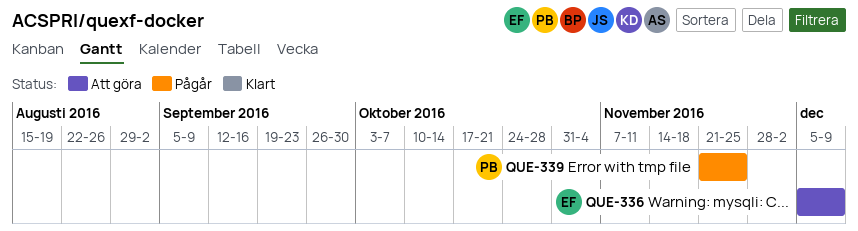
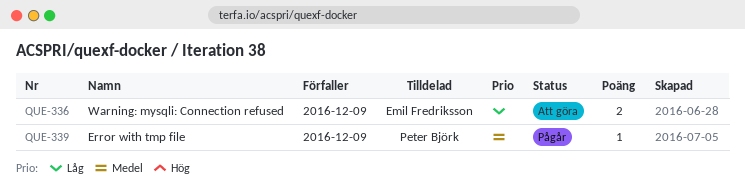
QUE-339, due: Nov 25 -> Dec 9

